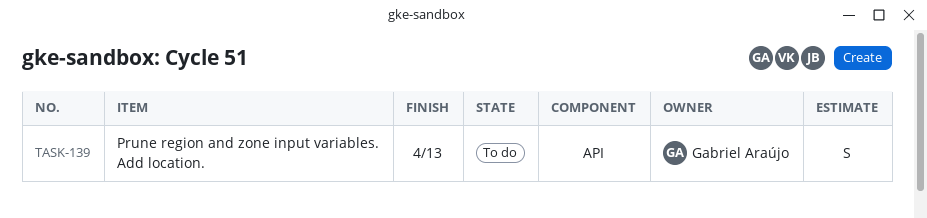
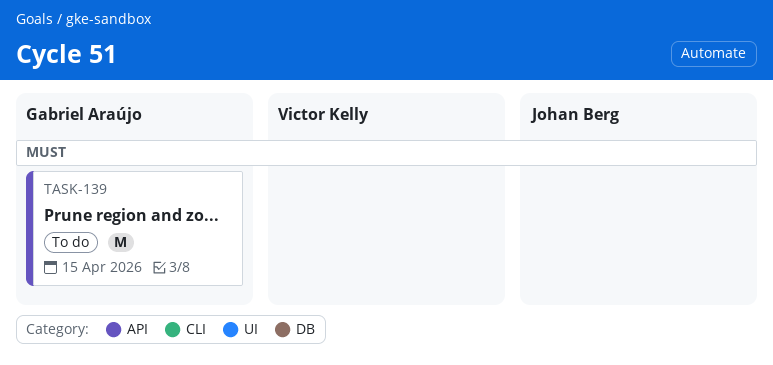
TASK-139, estimate: S -> M
TASK-139, due: Apr 13 -> Apr 15

